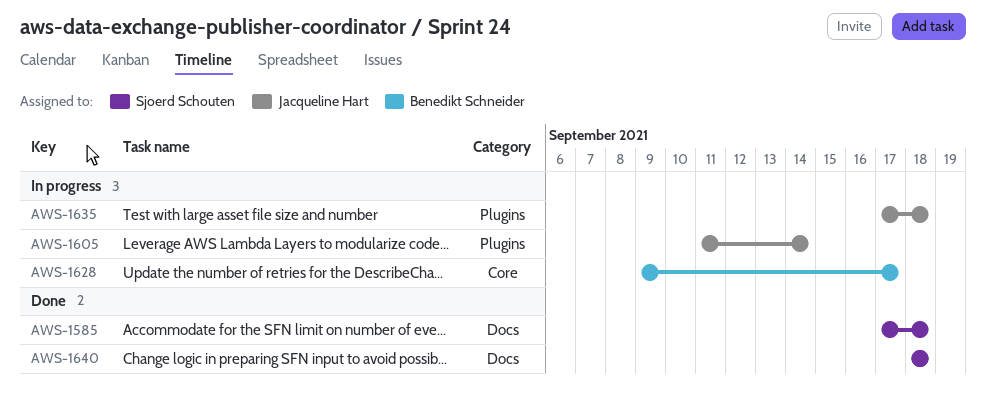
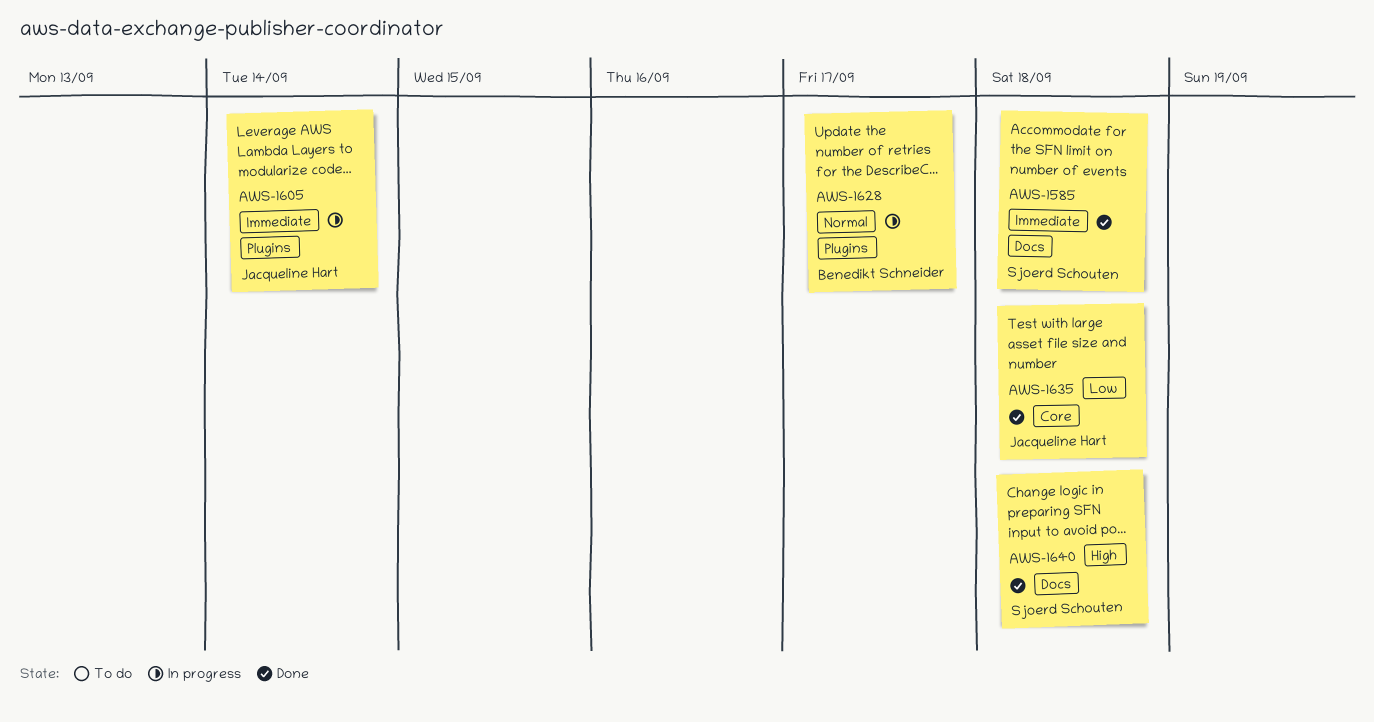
AWS-1628, label: Core -> Plugins
AWS-1635, status: In progress -> Done
AWS-1635, label: Plugins -> Core

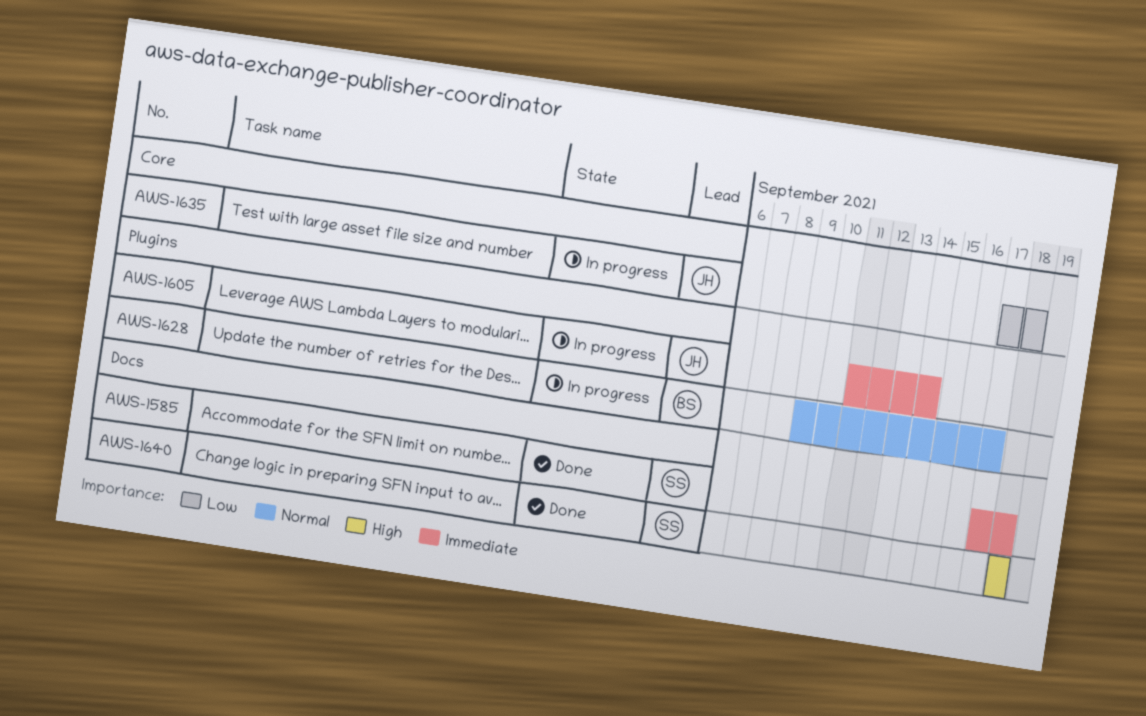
AWS-1635, status: Done -> In progress

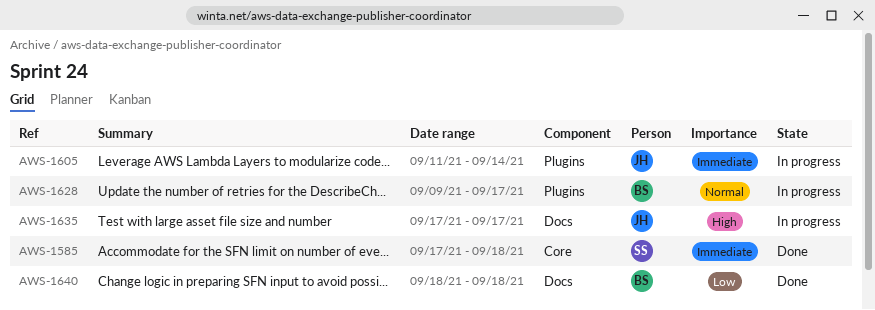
AWS-1585, label: Docs -> Core
AWS-1635, priority: Low -> High
AWS-1635, label: Core -> Docs
AWS-1635, due: Sep 18 -> Sep 17
AWS-1640, owner: SS -> BS
AWS-1640, priority: High -> Low

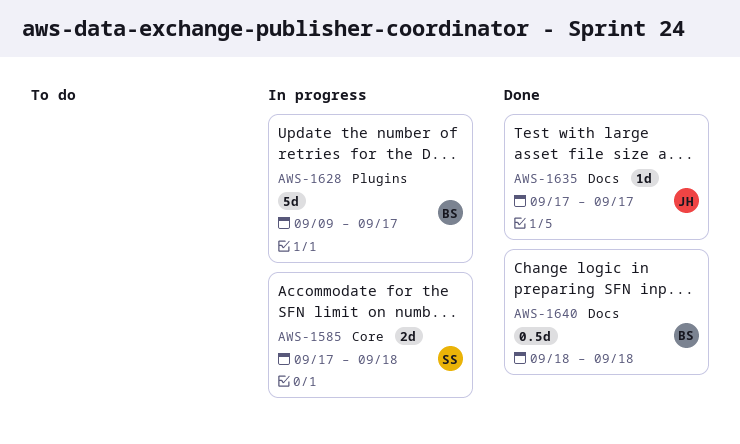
AWS-1585, status: Done -> In progress
AWS-1605: present -> none
AWS-1635, status: In progress -> Done

